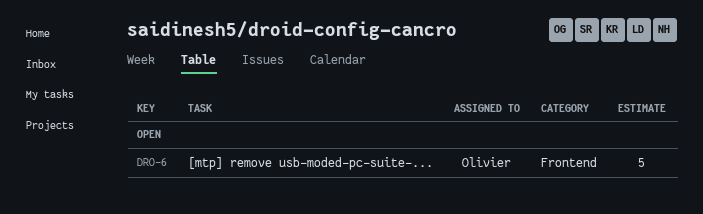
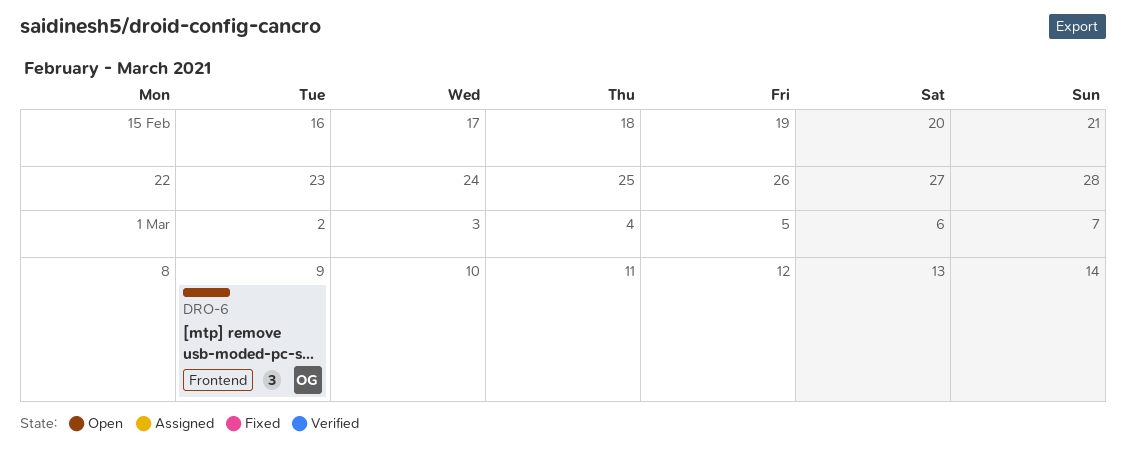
DRO-6, estimate: 5 -> 3

